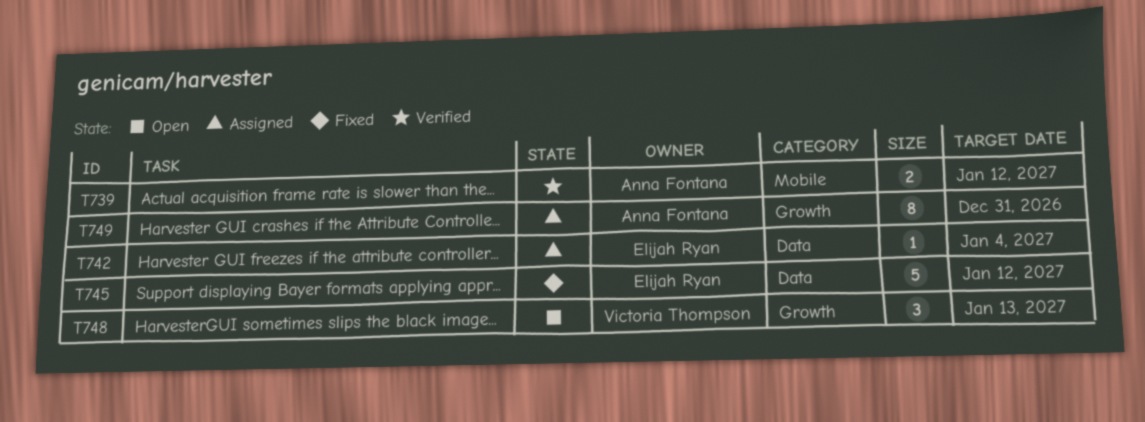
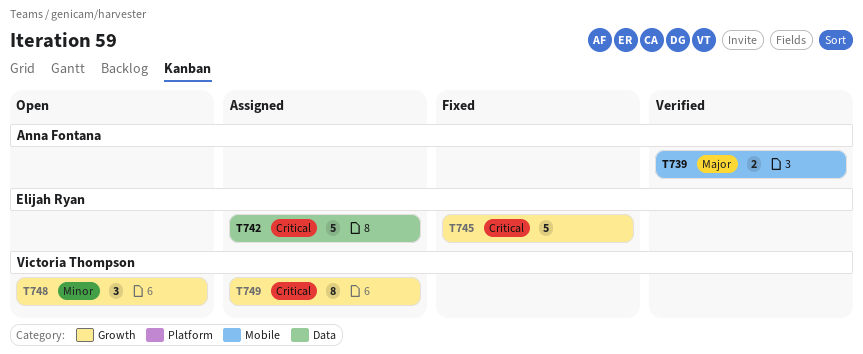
T742, estimate: 1 -> 5
T745, label: Data -> Growth
T749, owner: Anna Fontana -> Victoria Thompson

